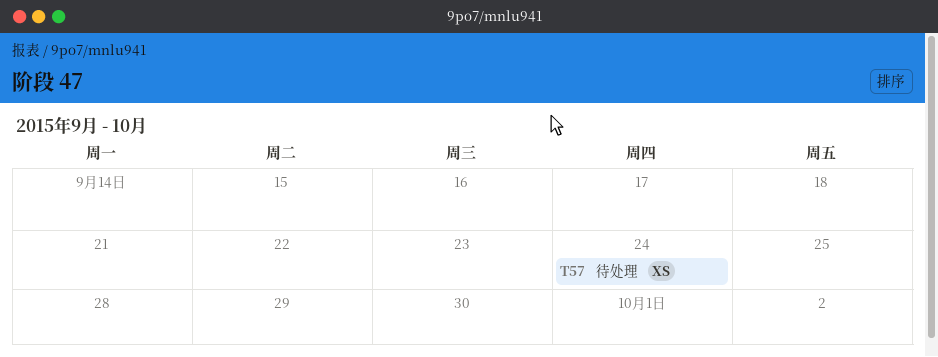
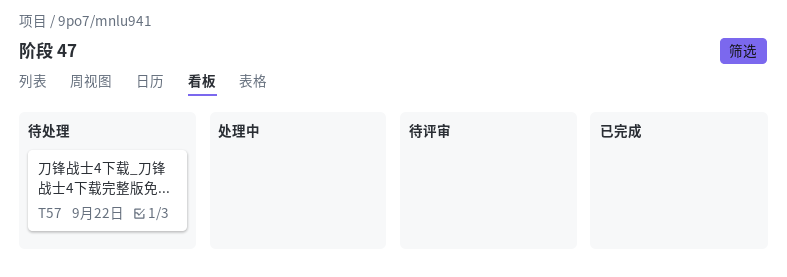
T57, due: Sep 24 -> Sep 22

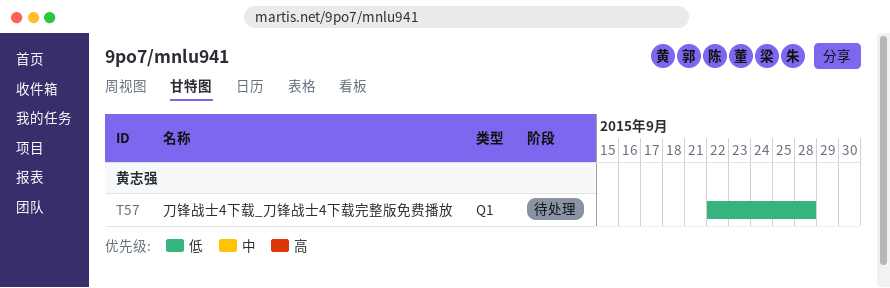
T57, due: Sep 22 -> Sep 28

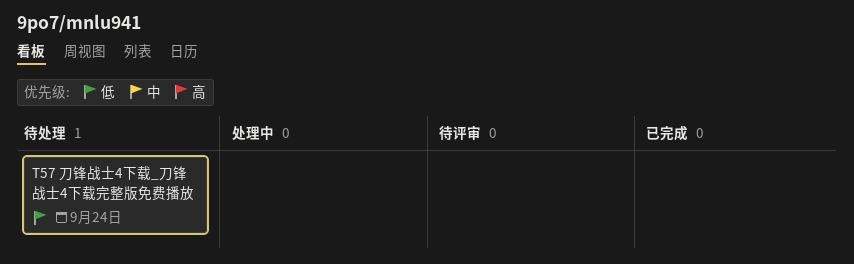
T57, due: Sep 28 -> Sep 24

